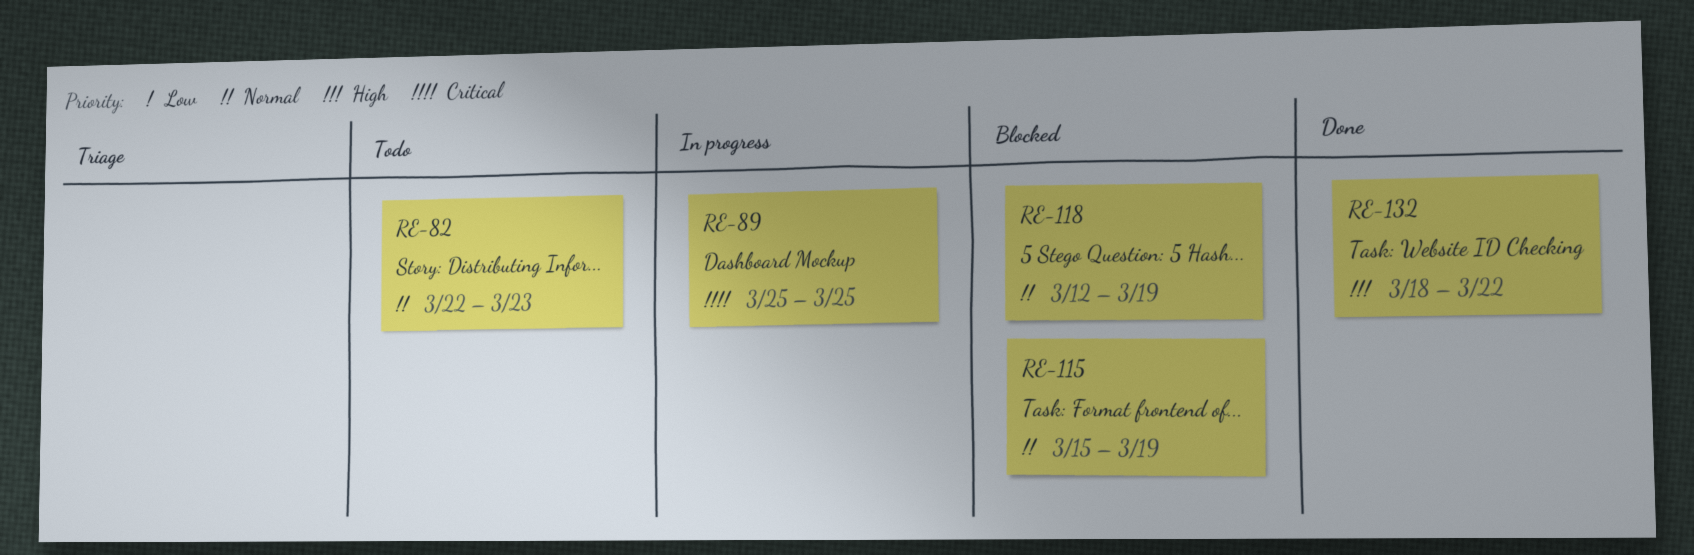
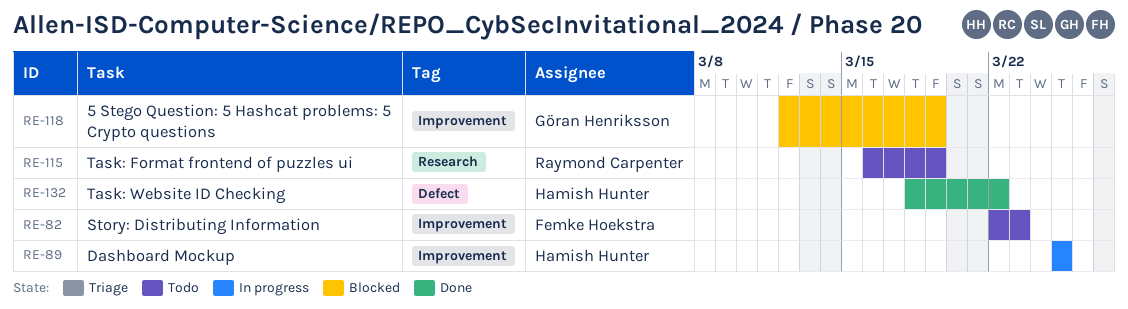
RE-115, status: Blocked -> Todo
RE-115, start: Mar 15 -> Mar 16

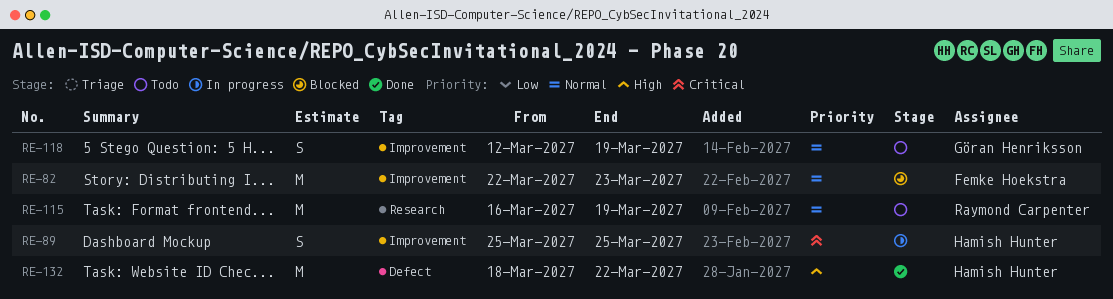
RE-82, status: Todo -> Blocked
RE-118, status: Blocked -> Todo

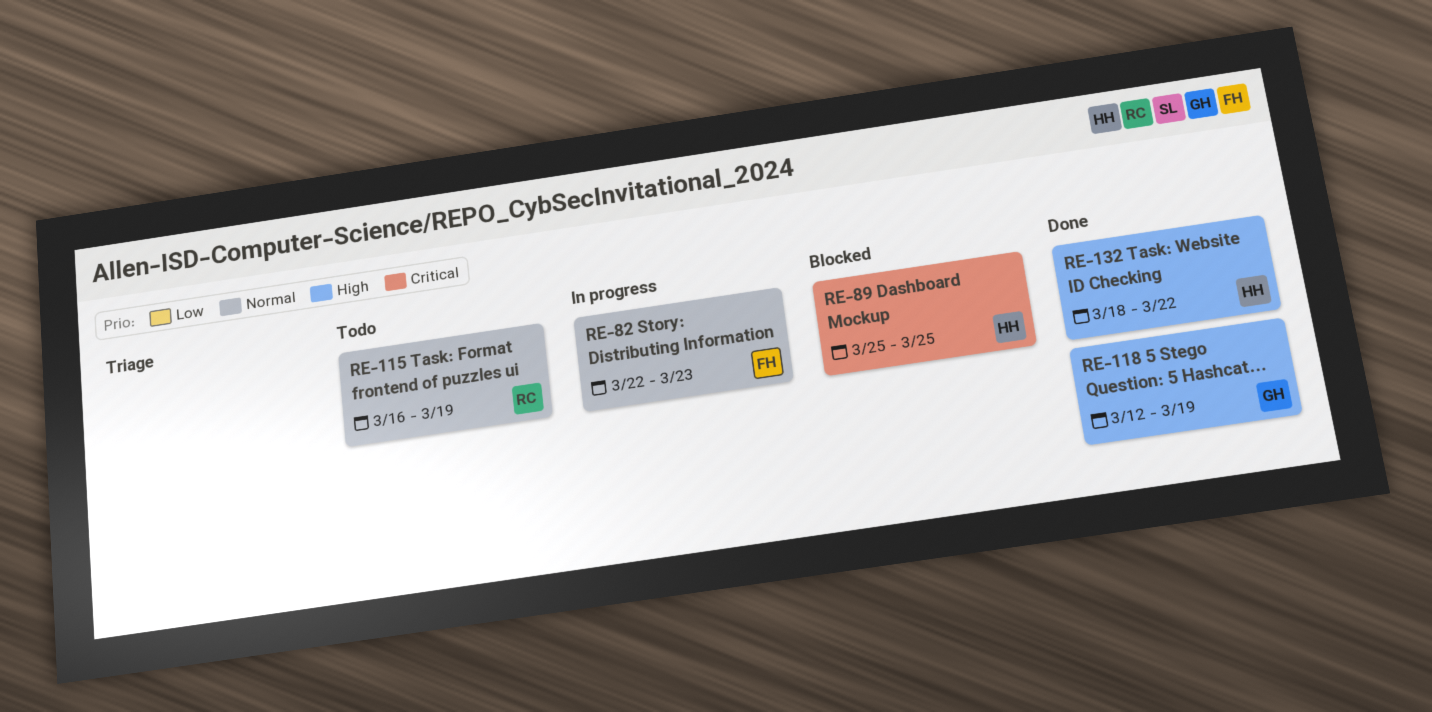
RE-82, status: Blocked -> In progress
RE-89, status: In progress -> Blocked
RE-118, status: Todo -> Done
RE-118, priority: Normal -> High

